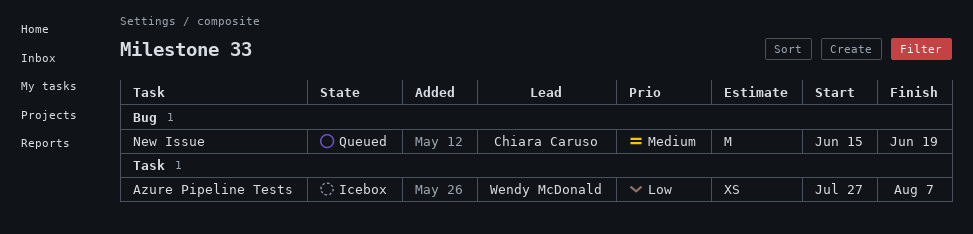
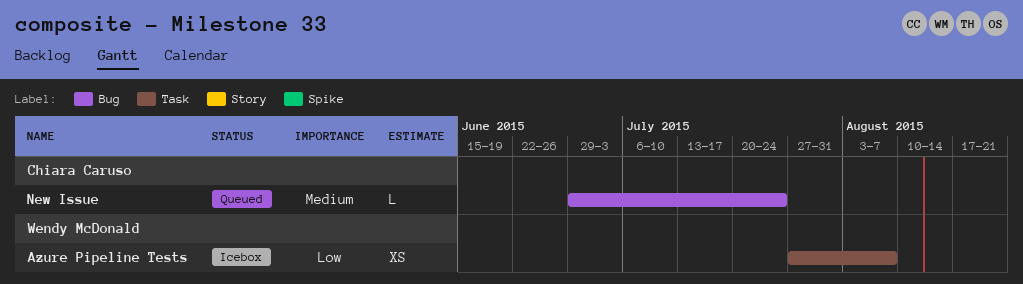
New Issue, estimate: M -> L
New Issue, start: Jun 15 -> Jun 29
New Issue, due: Jun 19 -> Jul 24

